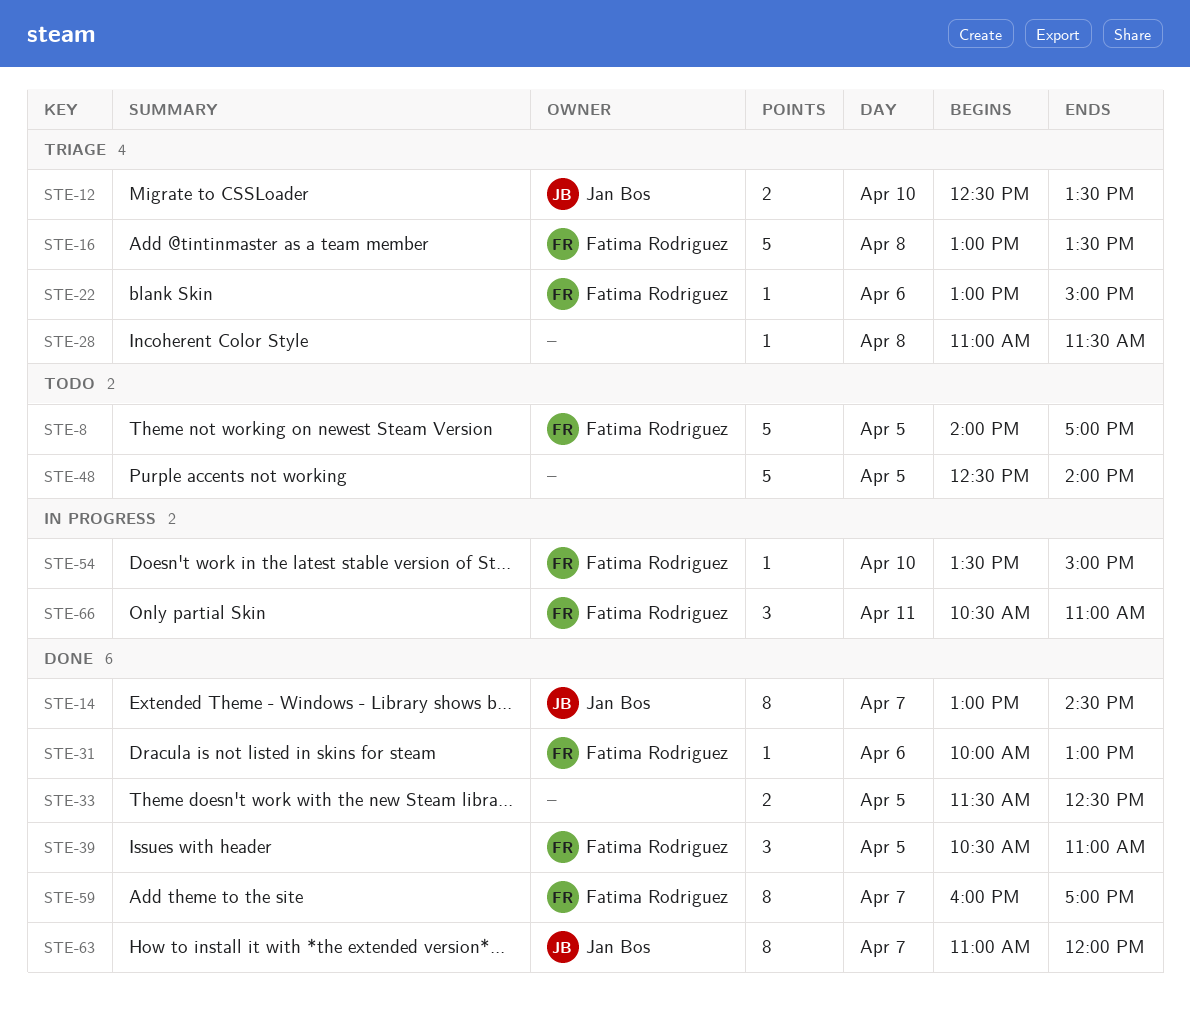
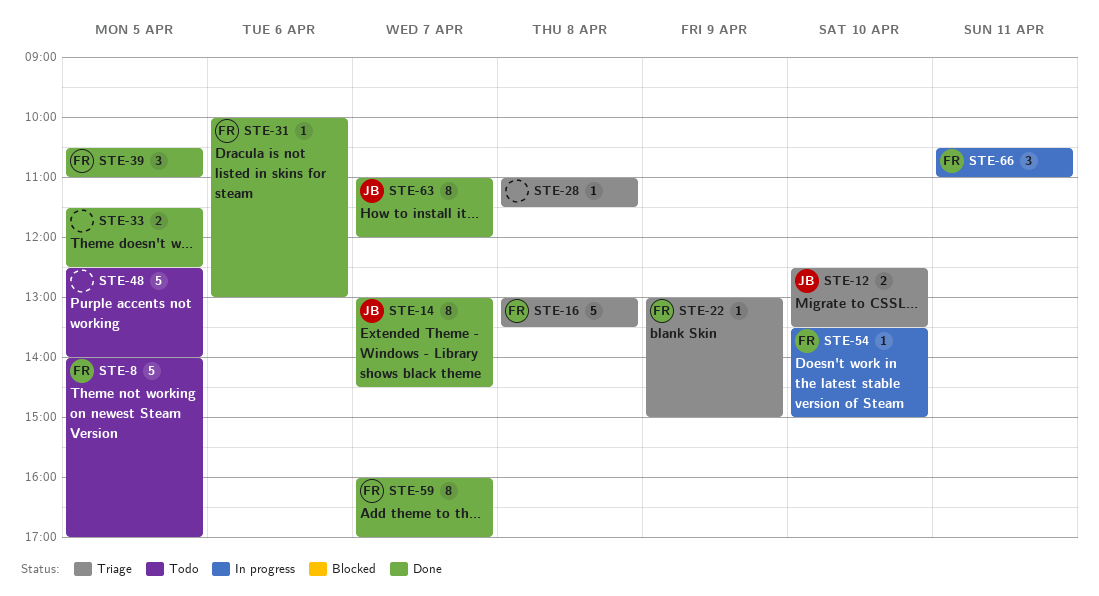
STE-22, day: Apr 6 -> Apr 9

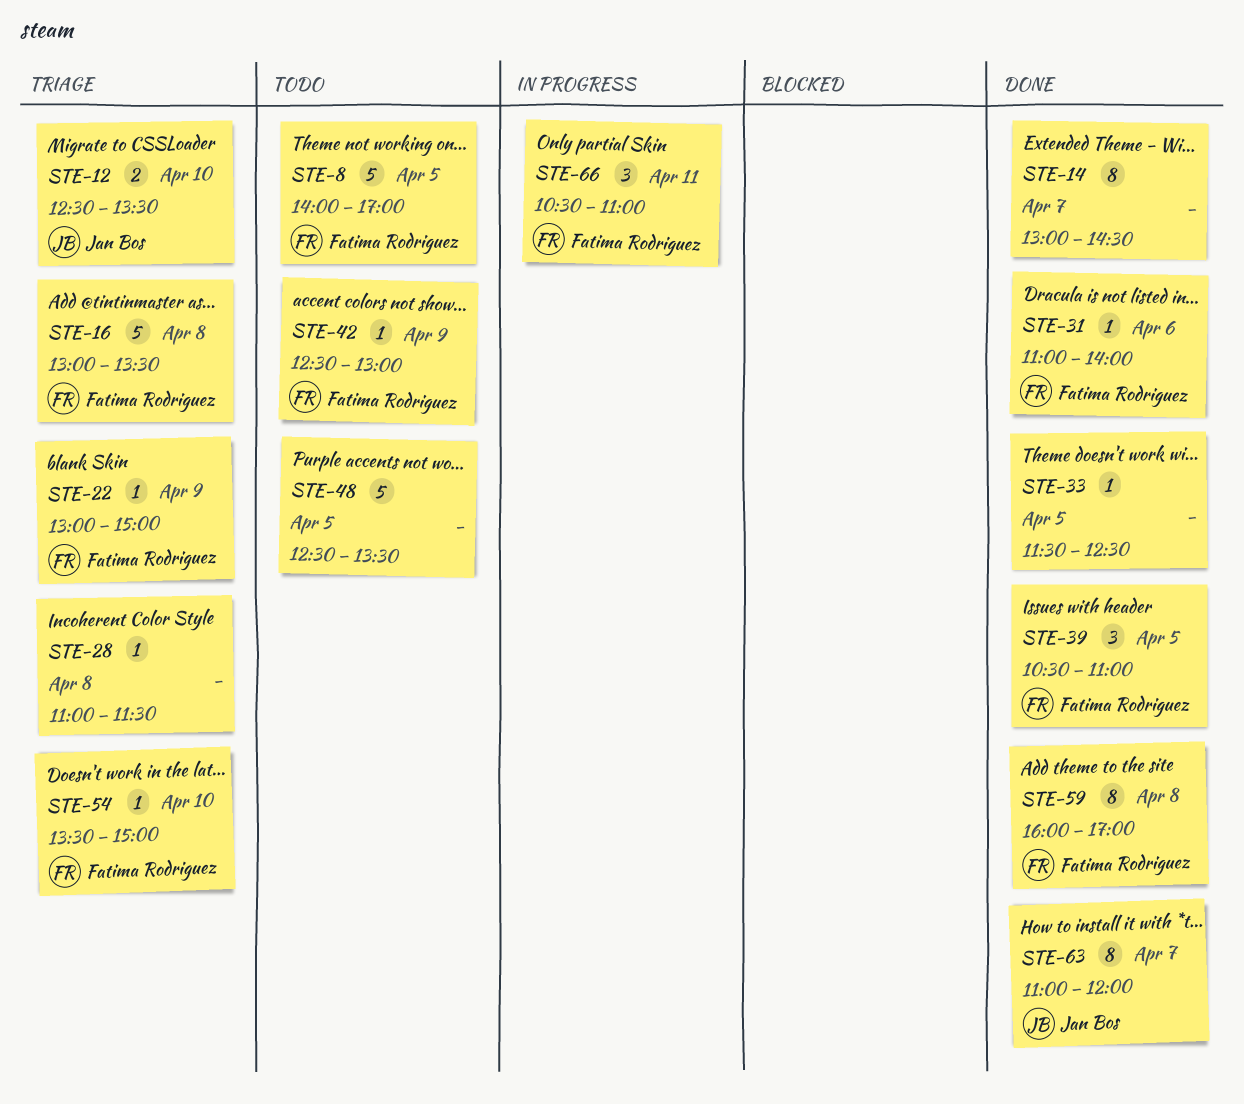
STE-14, owner: Jan Bos -> none
STE-31, begins: 10:00 -> 11:00
STE-31, ends: 13:00 -> 14:00
STE-33, estimate: 2 -> 1
STE-42: none -> present
STE-48, ends: 14:00 -> 13:30
STE-54, status: In progress -> Triage
STE-59, day: Apr 7 -> Apr 8

